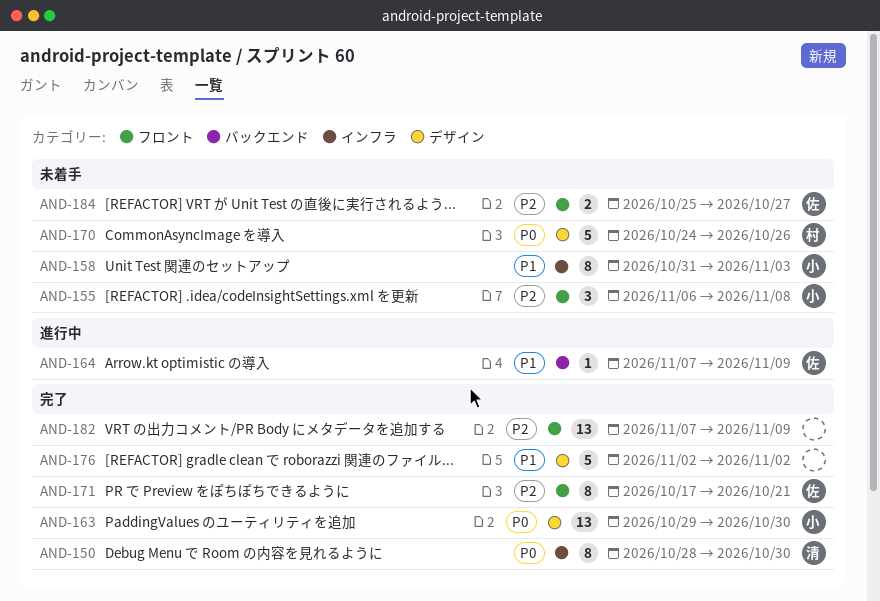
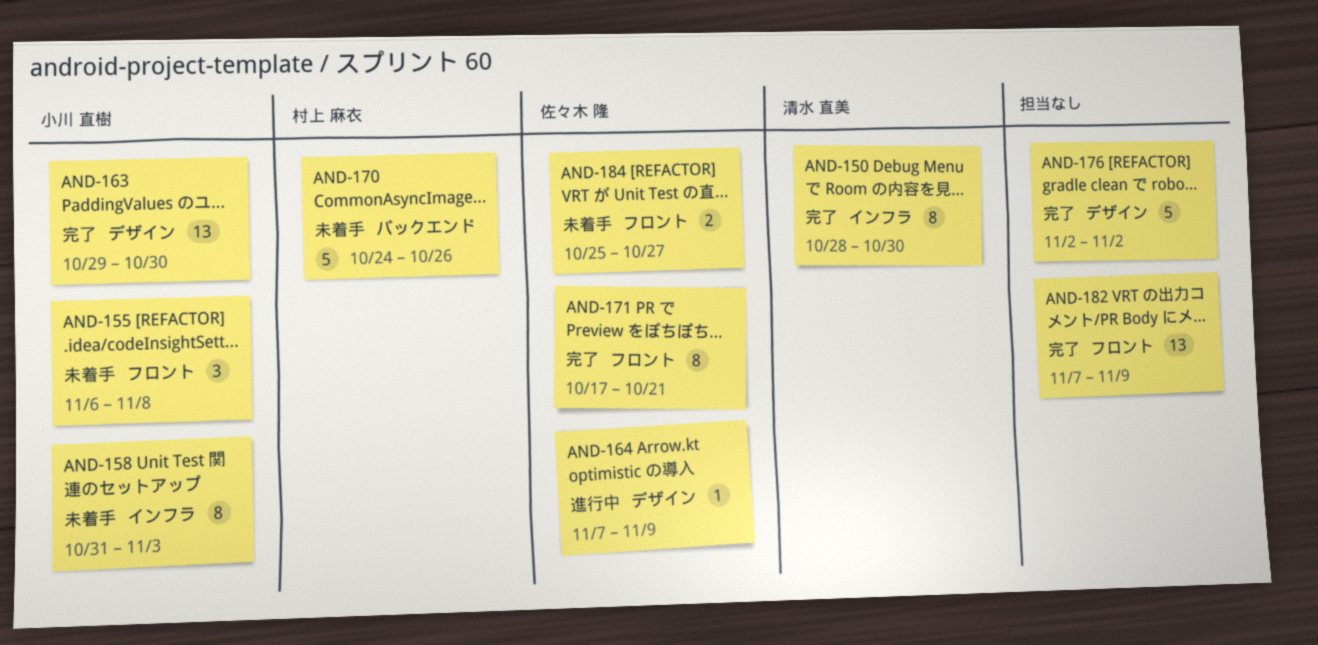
AND-164, label: バックエンド -> デザイン
AND-170, label: デザイン -> バックエンド

